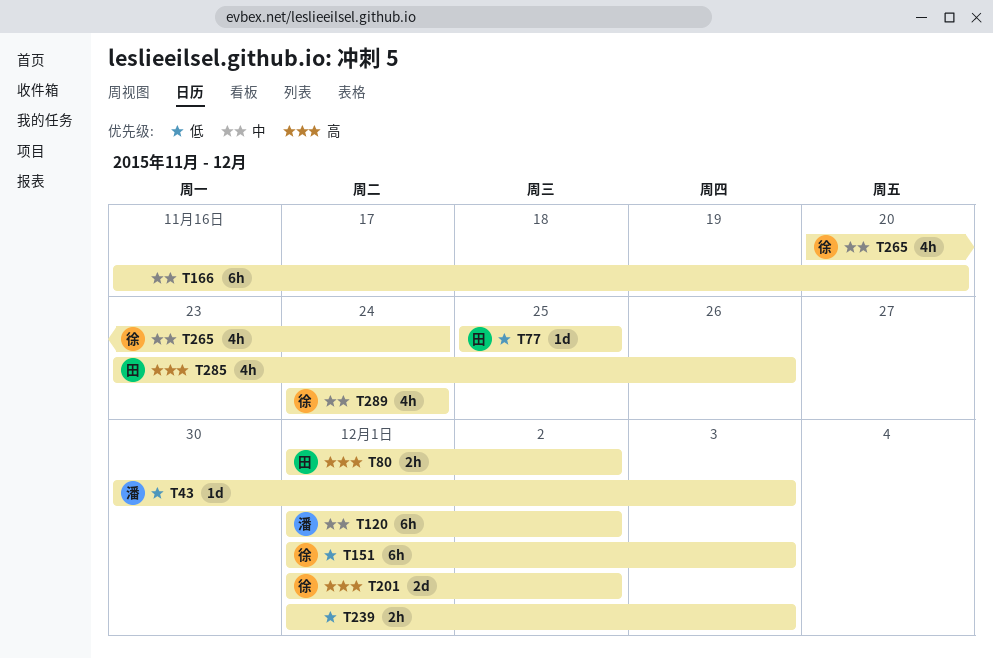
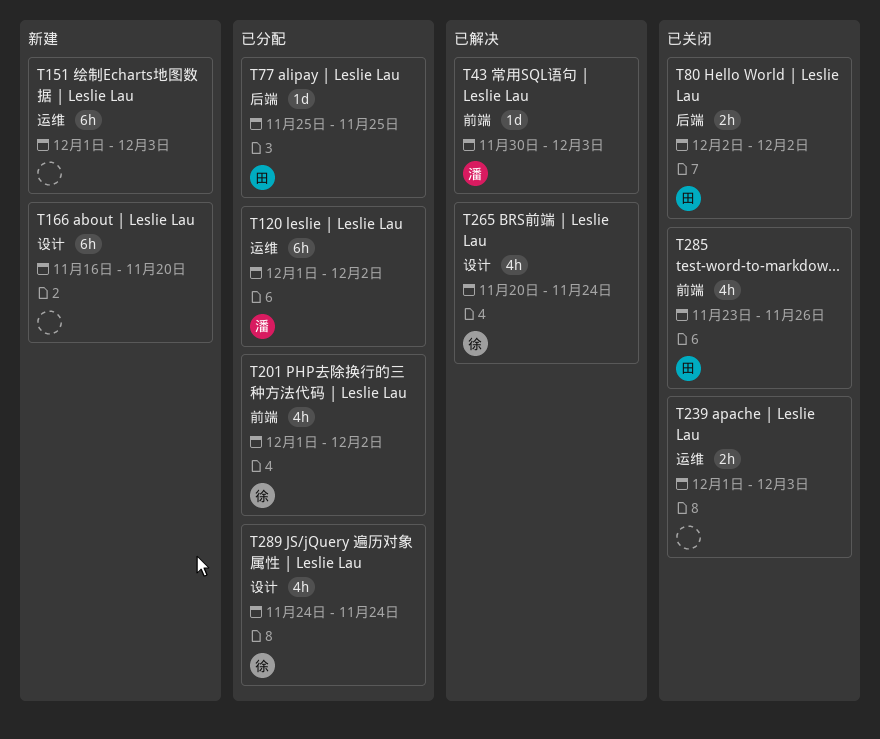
T80, start: Dec 1 -> Dec 2
T151, owner: 徐 -> none
T201, estimate: 2d -> 4h

